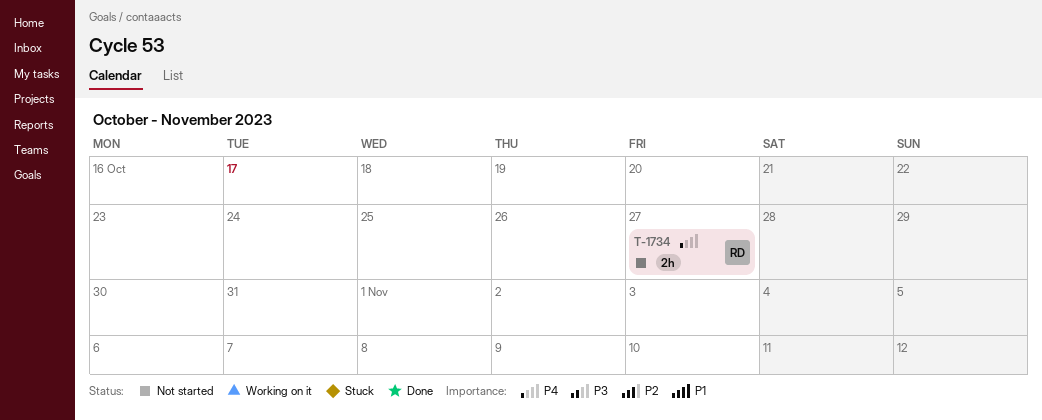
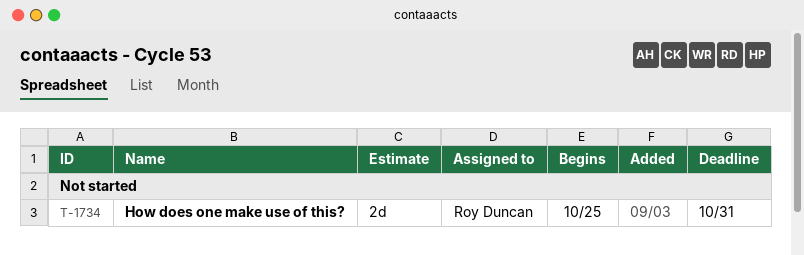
T-1734, estimate: 2h -> 2d
T-1734, due: Oct 27 -> Oct 31

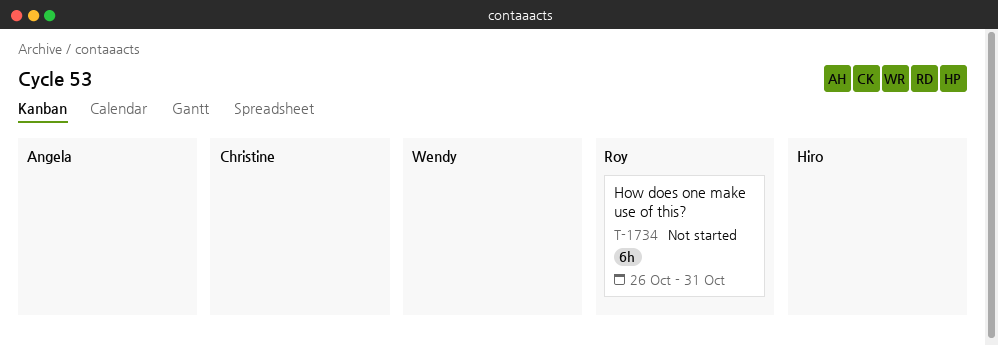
T-1734, estimate: 2d -> 6h
T-1734, start: Oct 25 -> Oct 26

